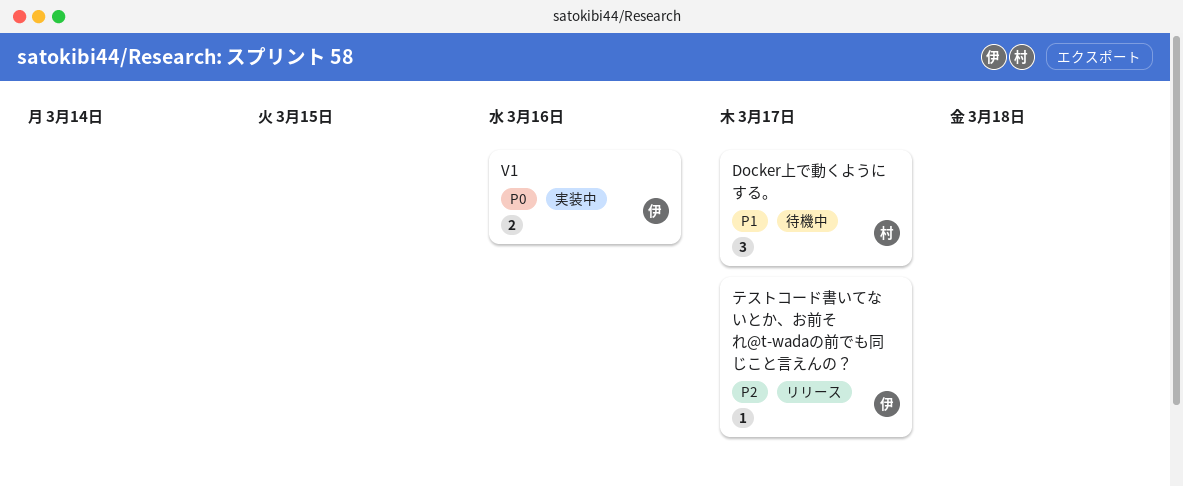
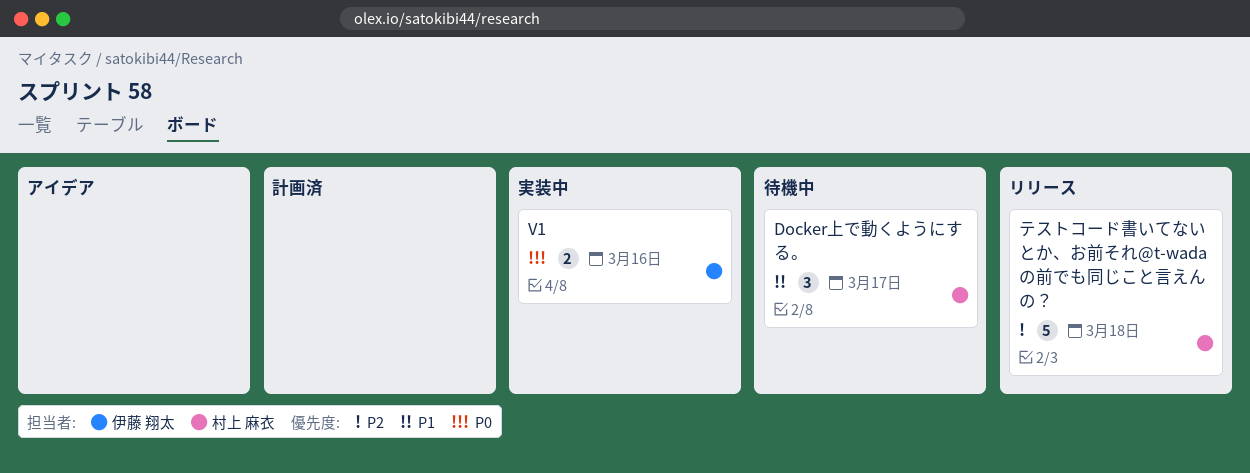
テストコード書いてないとか、お前それ@t-wadaの前でも同じこと言えんの？, owner: 伊藤 翔太 -> 村上 麻衣
テストコード書いてないとか、お前それ@t-wadaの前でも同じこと言えんの？, estimate: 1 -> 5
テストコード書いてないとか、お前それ@t-wadaの前でも同じこと言えんの？, due: Mar 17 -> Mar 18

